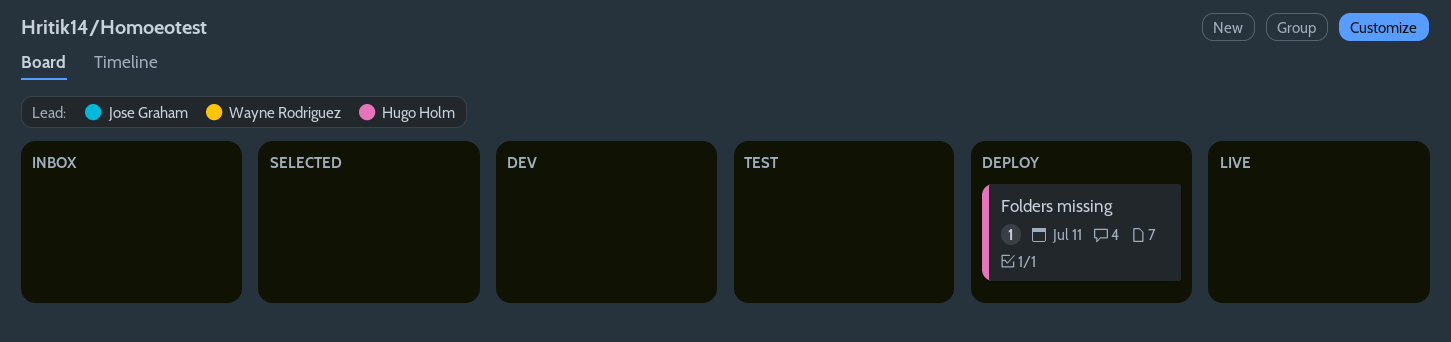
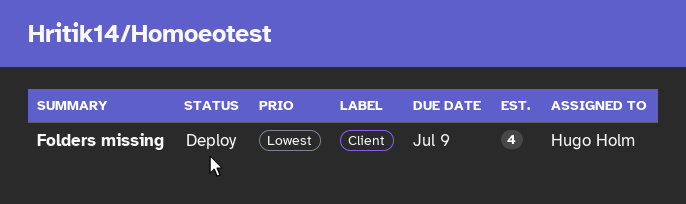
Folders missing, estimate: 1 -> 4
Folders missing, due: Jul 11 -> Jul 9

